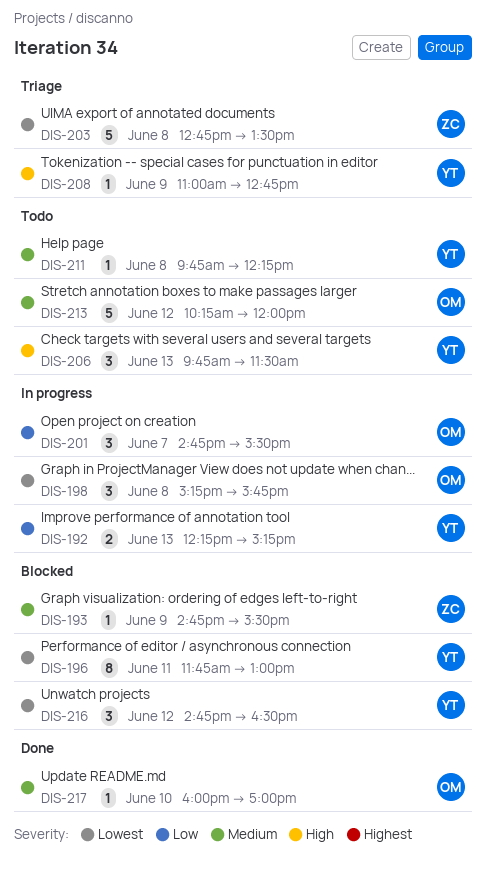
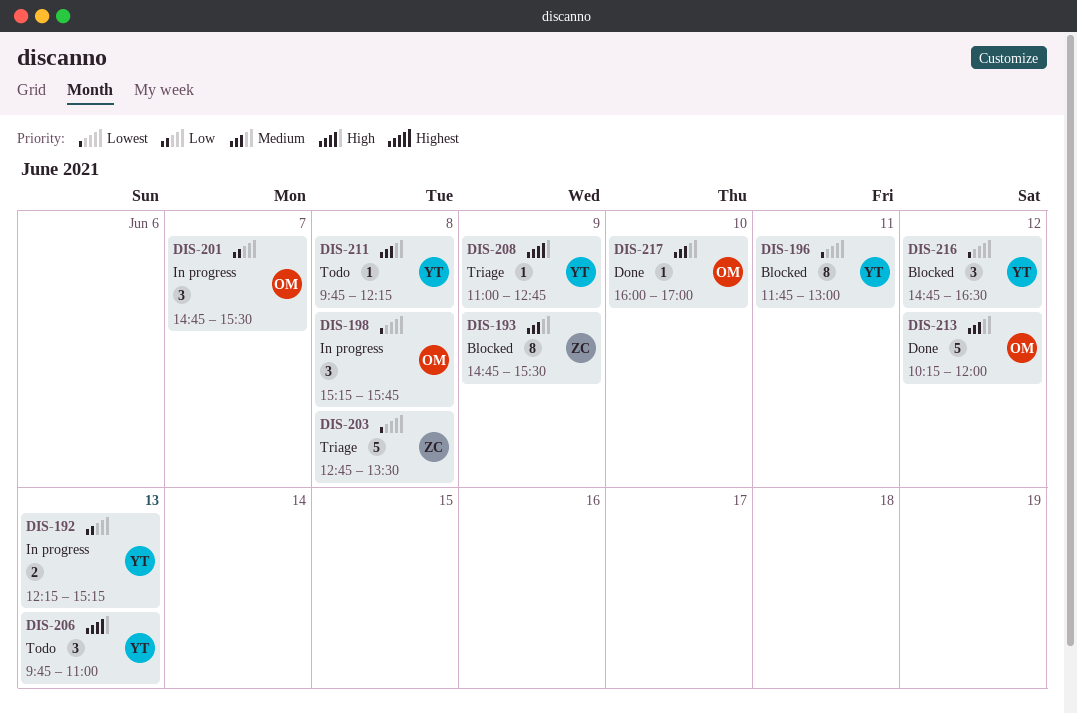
DIS-193, estimate: 1 -> 8
DIS-206, ends: 11:30 -> 11:00
DIS-213, status: Todo -> Done

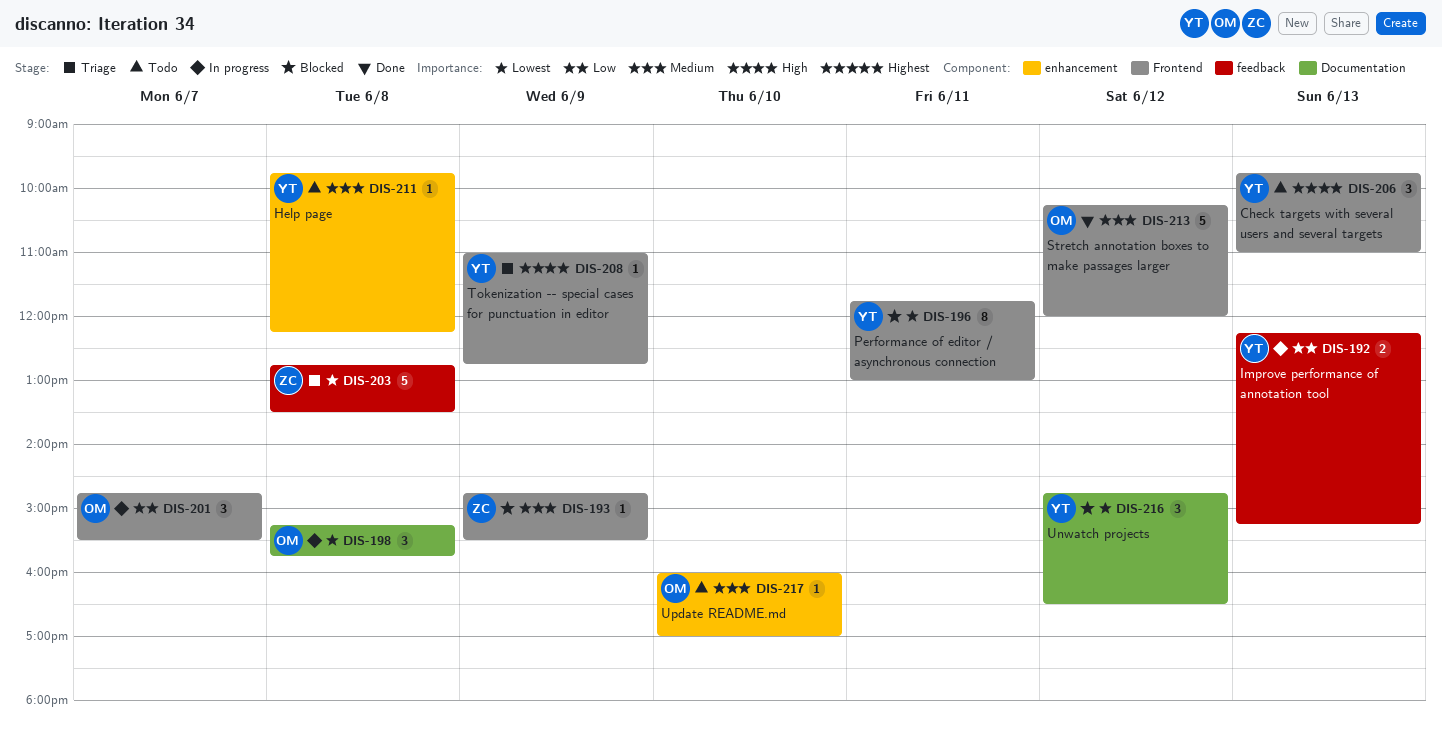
DIS-193, estimate: 8 -> 1
DIS-217, status: Done -> Todo

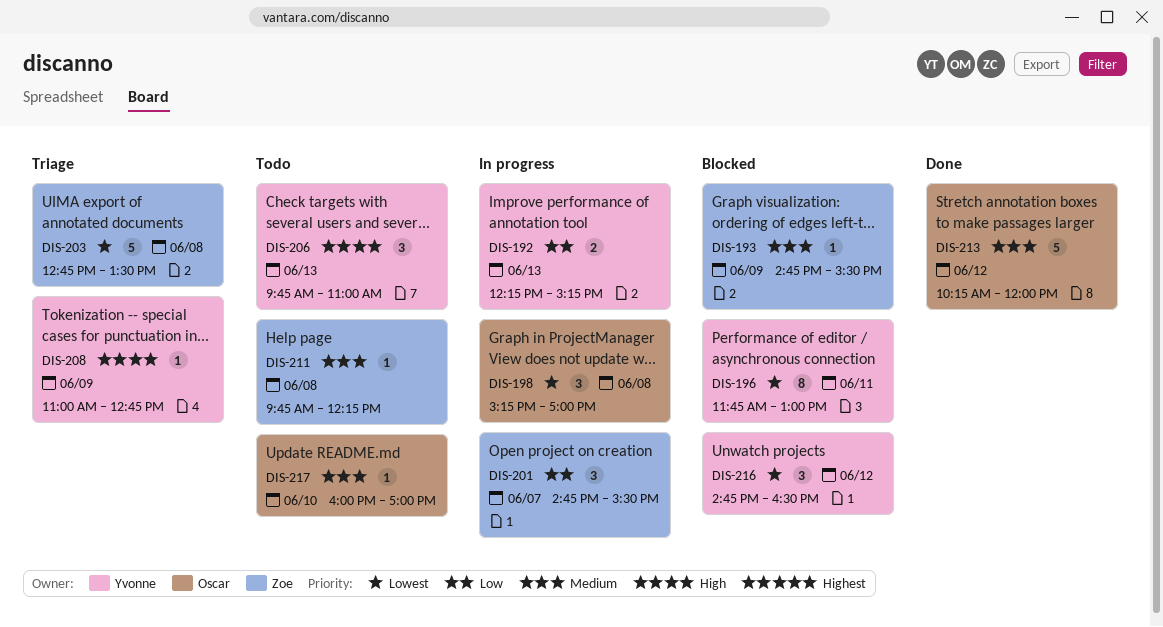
DIS-198, ends: 15:45 -> 17:00
DIS-201, owner: Oscar -> Zoe
DIS-211, owner: Yvonne -> Zoe

